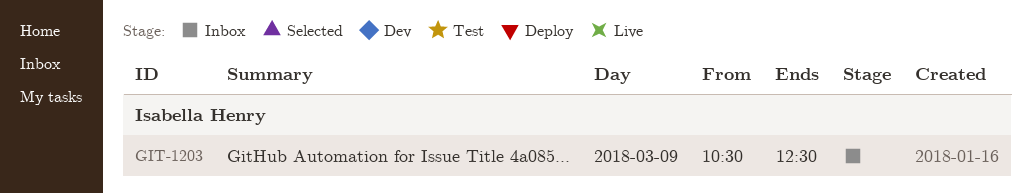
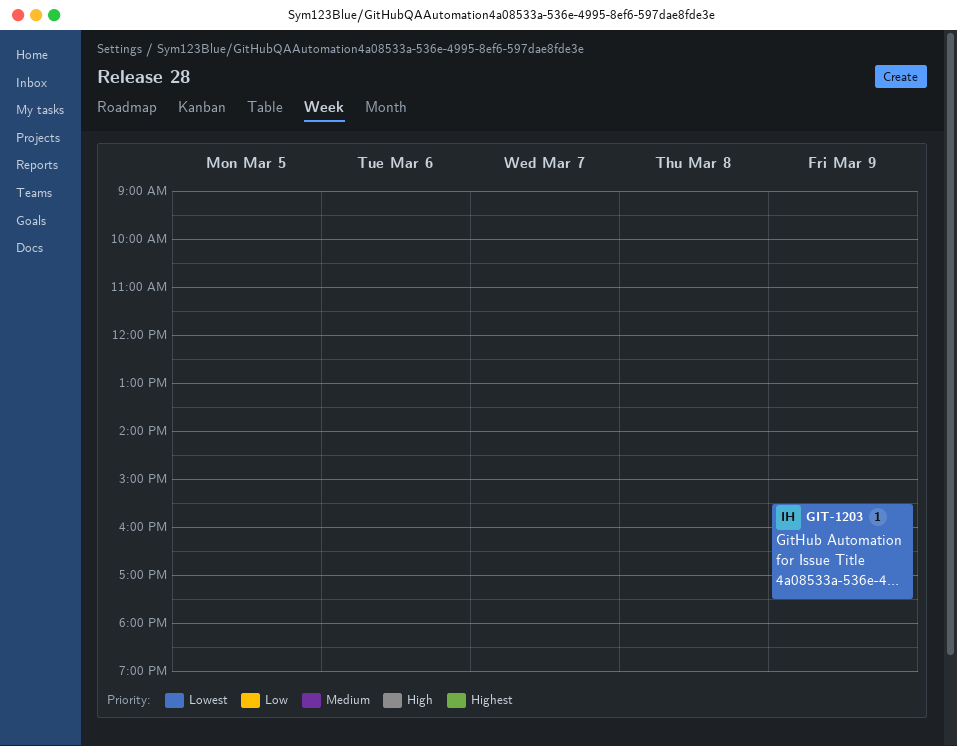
GIT-1203, begins: 10:30 -> 15:30
GIT-1203, ends: 12:30 -> 17:30

